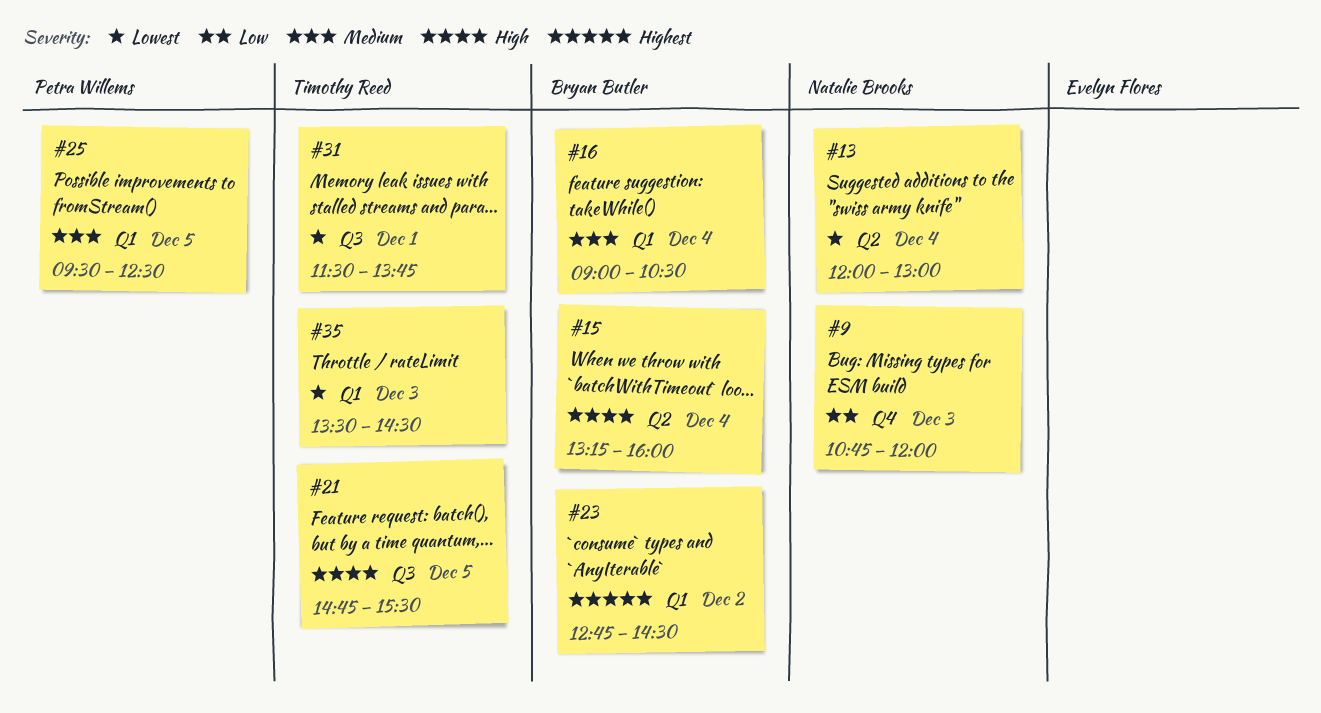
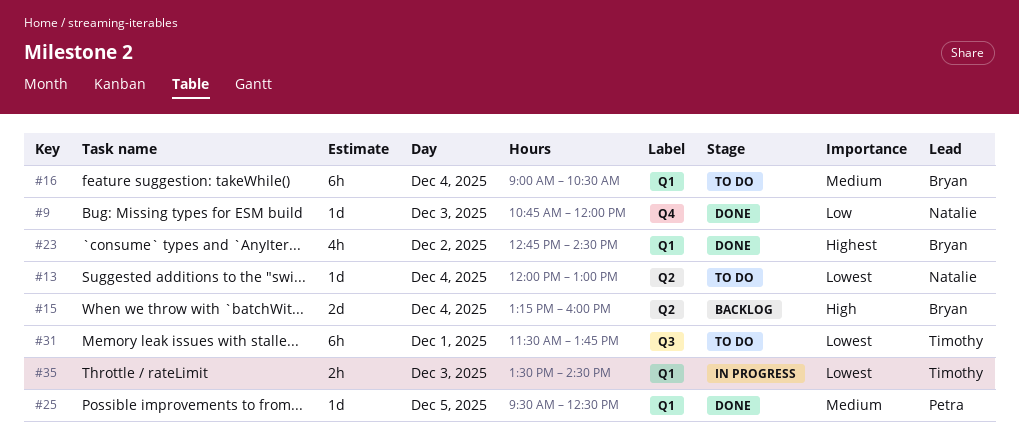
#21: present -> none

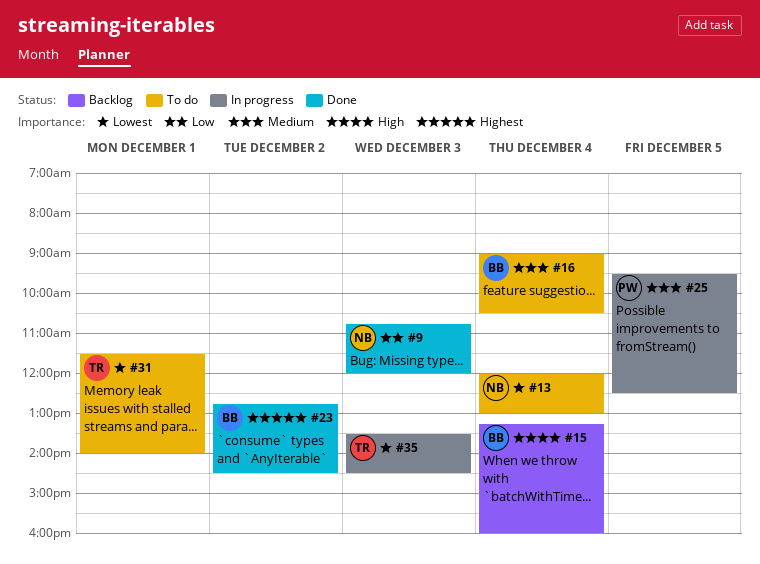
#25, status: Done -> In progress
#31, ends: 13:45 -> 14:00

